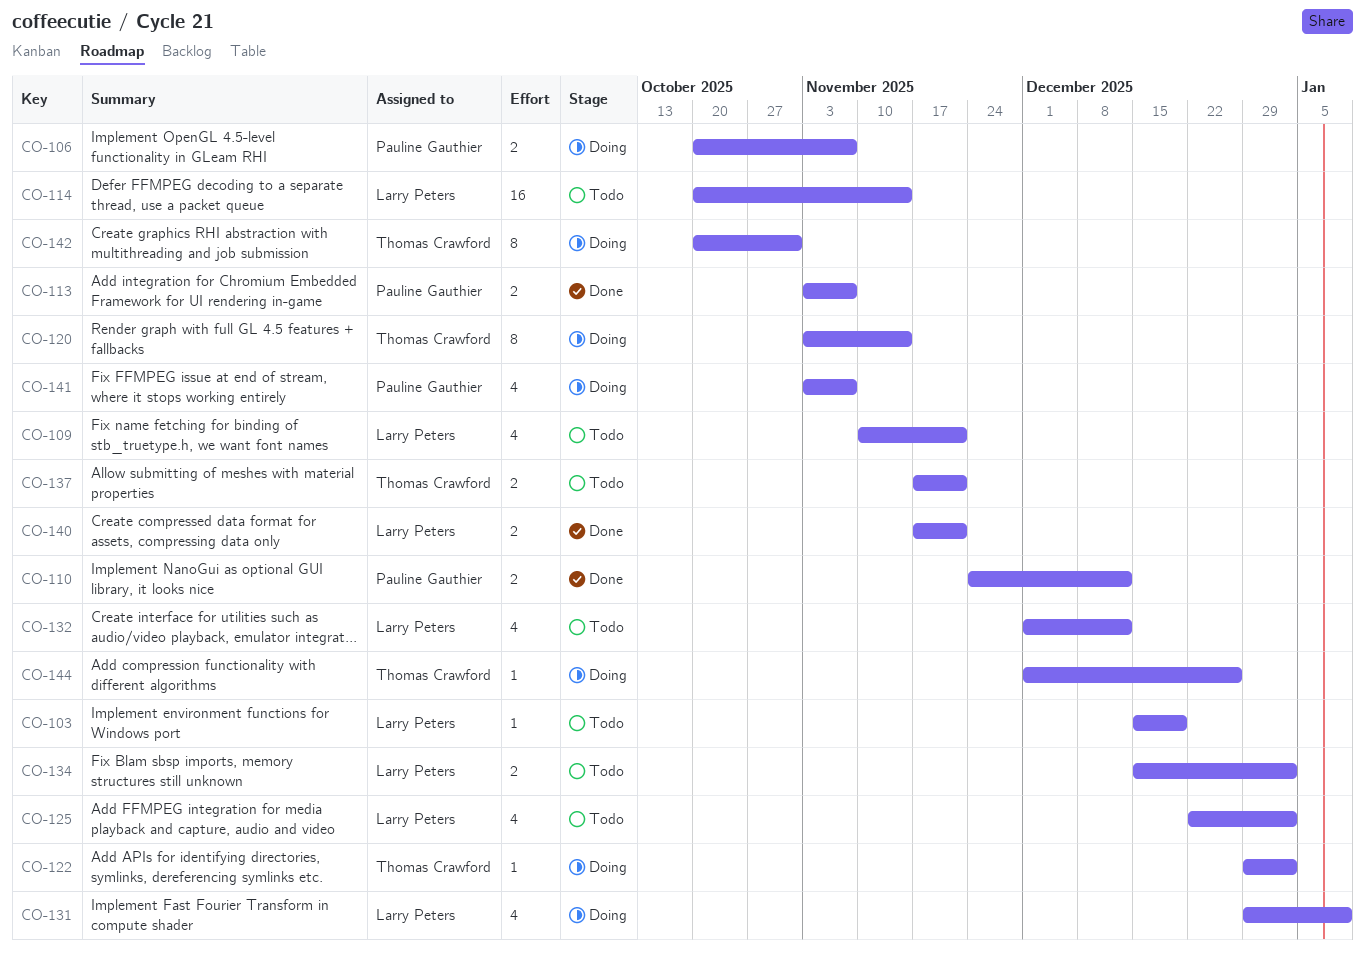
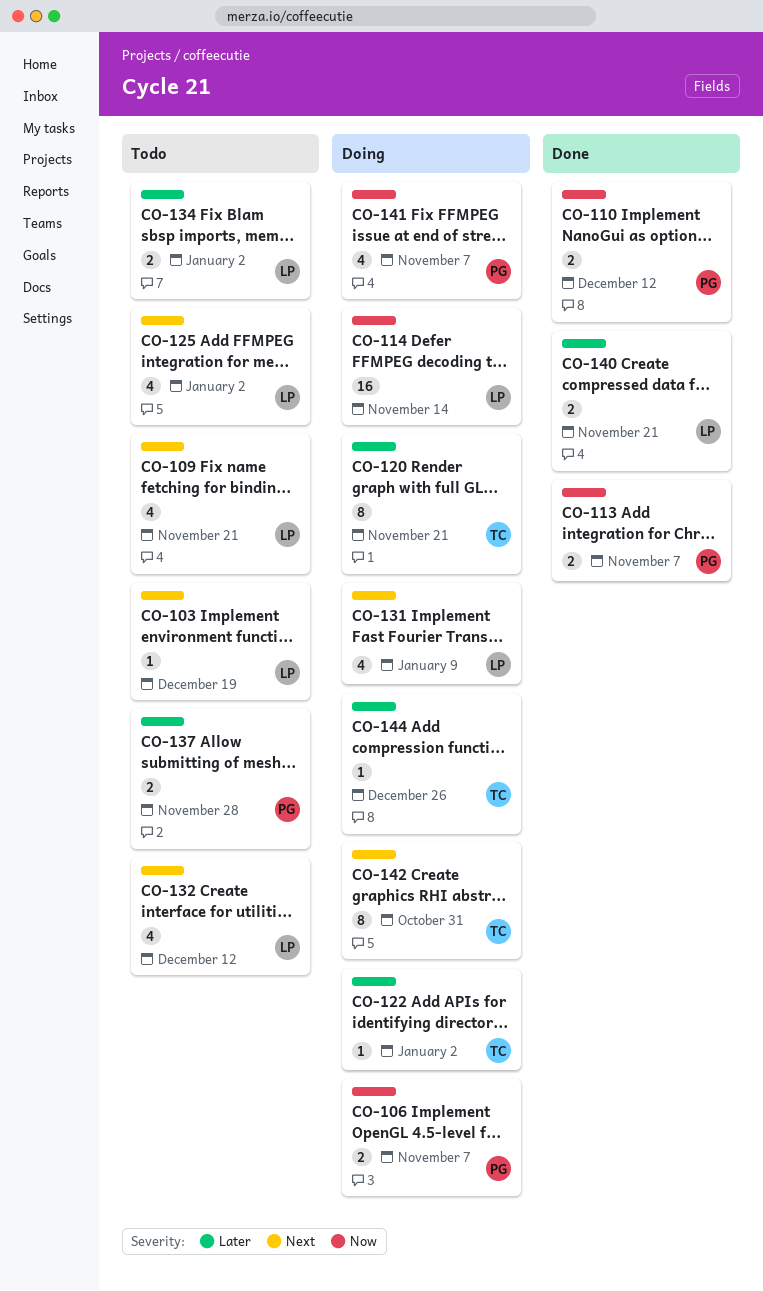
CO-114, status: Todo -> Doing
CO-120, due: Nov 14 -> Nov 21
CO-137, owner: Thomas Crawford -> Pauline Gauthier
CO-137, due: Nov 21 -> Nov 28

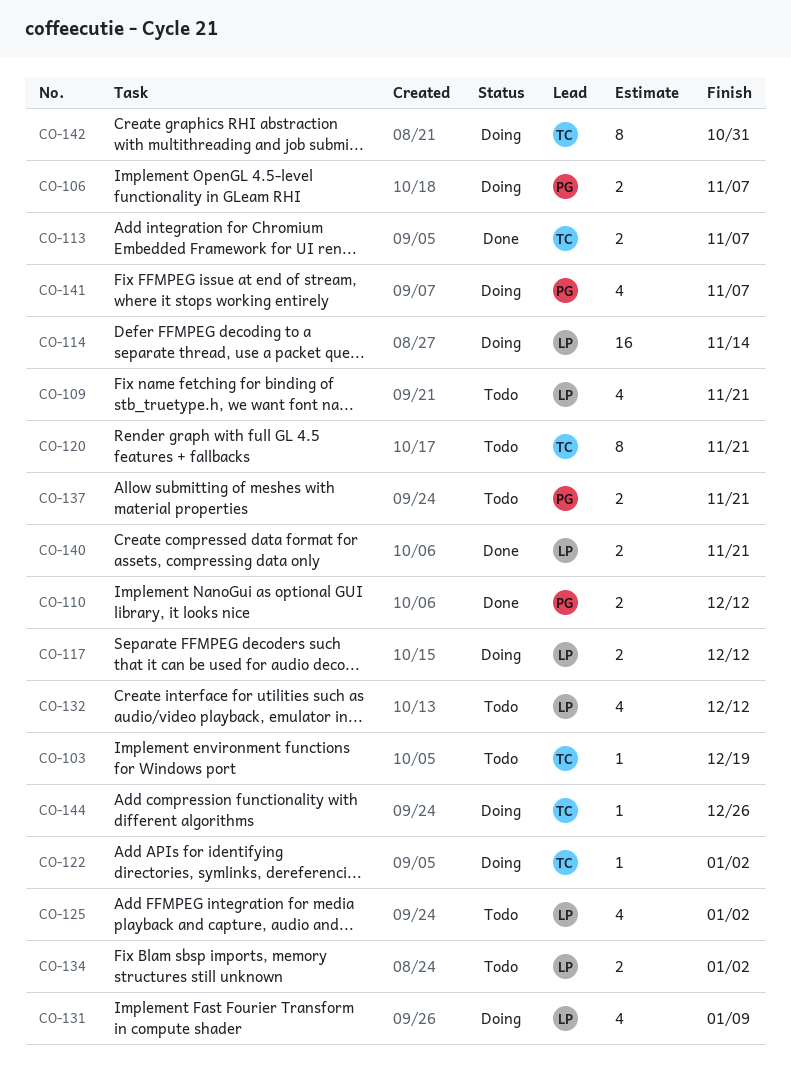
CO-103, owner: LP -> TC
CO-113, owner: PG -> TC
CO-117: none -> present
CO-120, status: Doing -> Todo
CO-137, due: Nov 28 -> Nov 21

